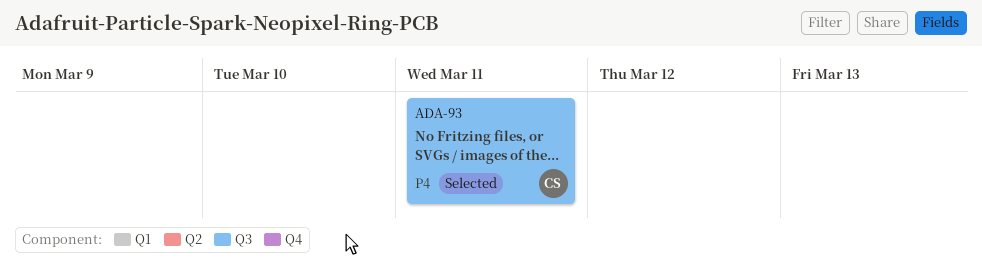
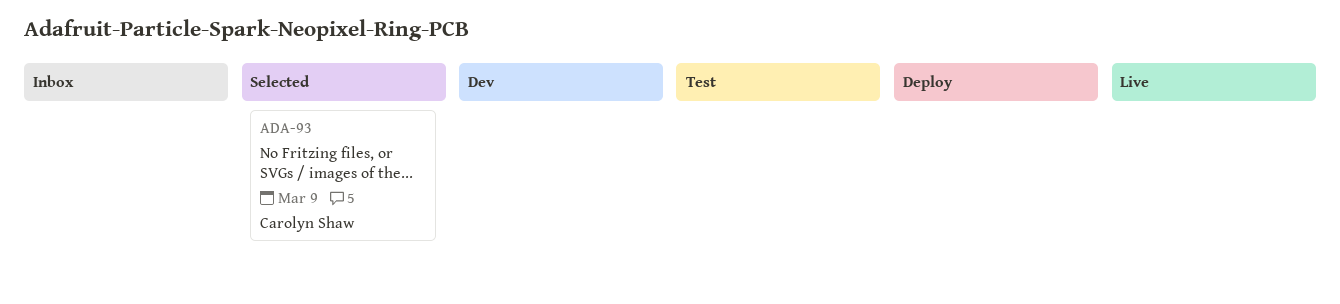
ADA-93, due: Mar 11 -> Mar 9

